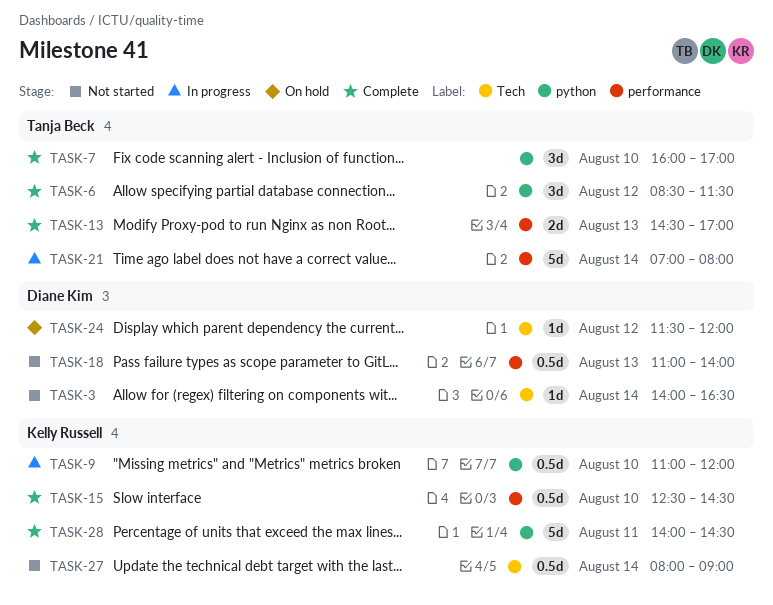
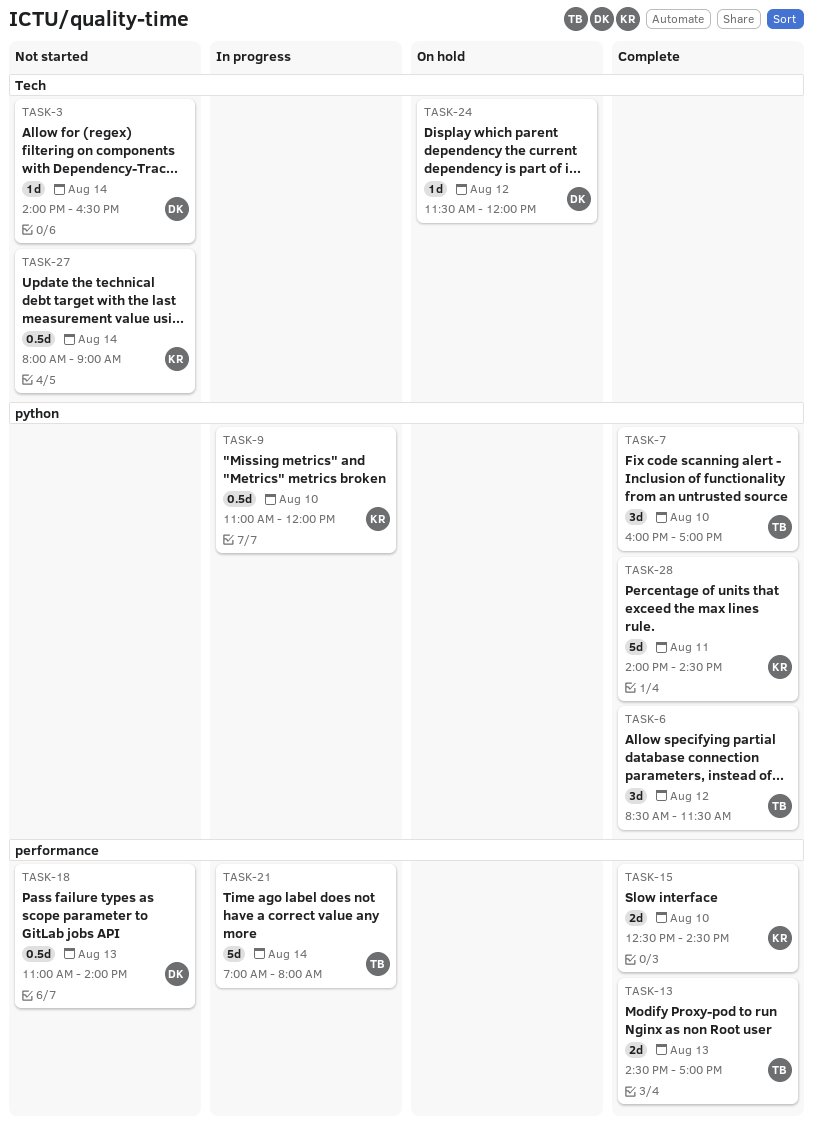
TASK-15, estimate: 0.5d -> 2d

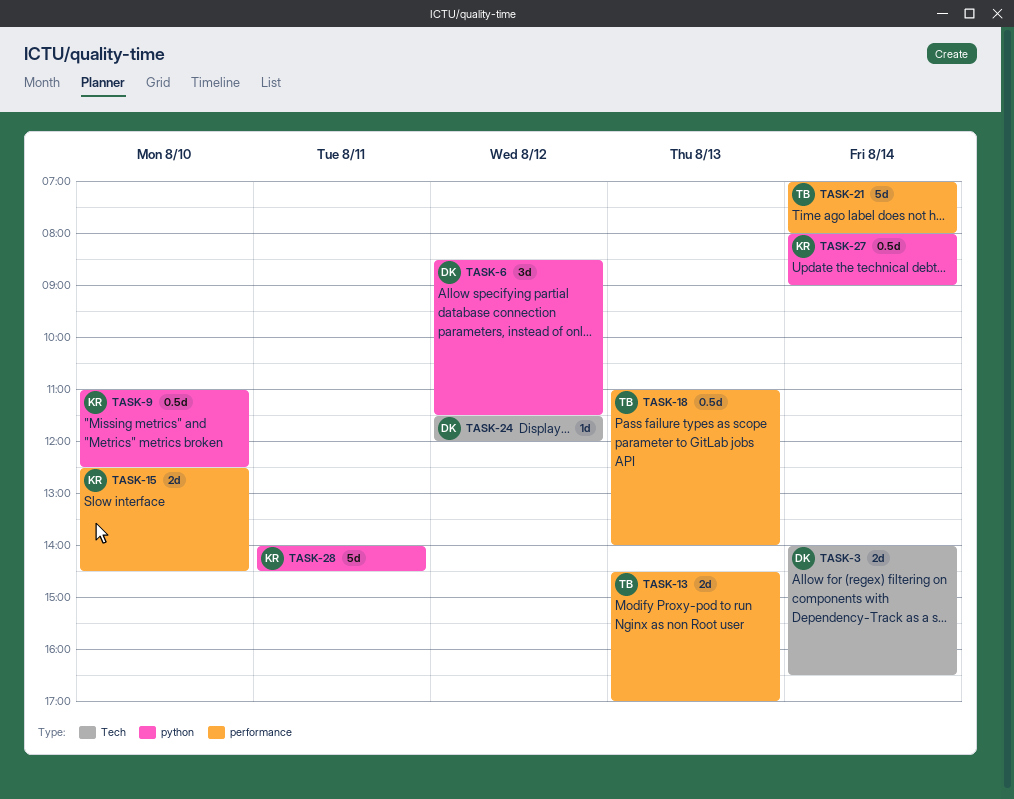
TASK-3, estimate: 1d -> 2d
TASK-6, owner: TB -> DK
TASK-7: present -> none
TASK-9, ends: 12:00 -> 12:30
TASK-18, owner: DK -> TB
TASK-27, label: Tech -> python

